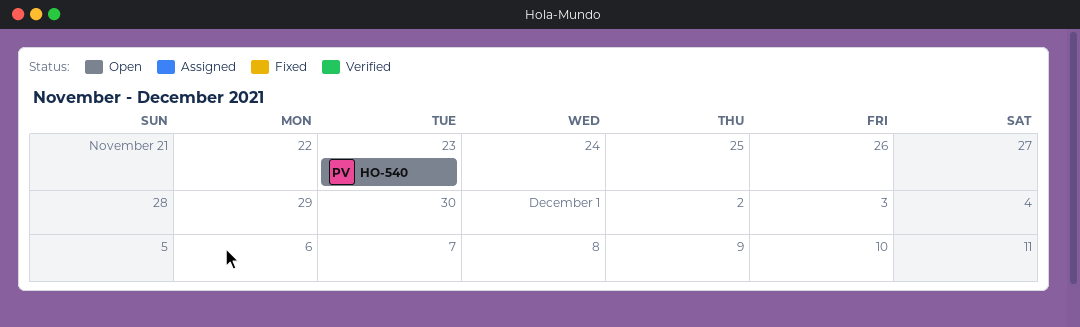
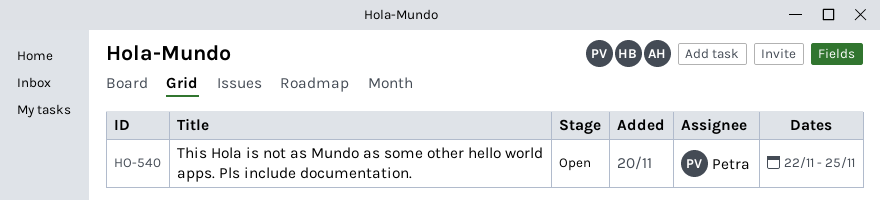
HO-540, start: Nov 23 -> Nov 22
HO-540, due: Nov 23 -> Nov 25

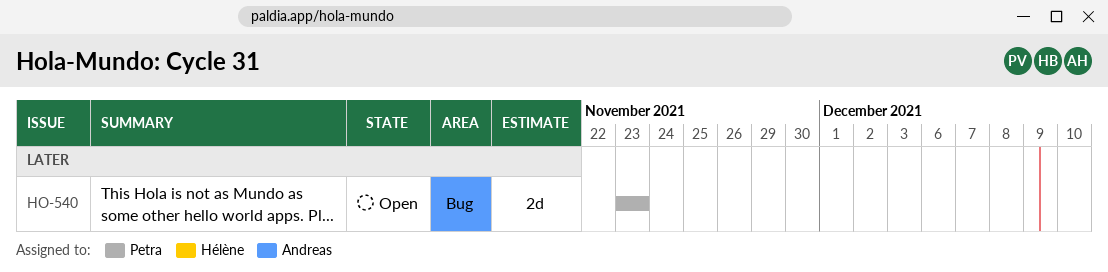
HO-540, start: Nov 22 -> Nov 23
HO-540, due: Nov 25 -> Nov 23

